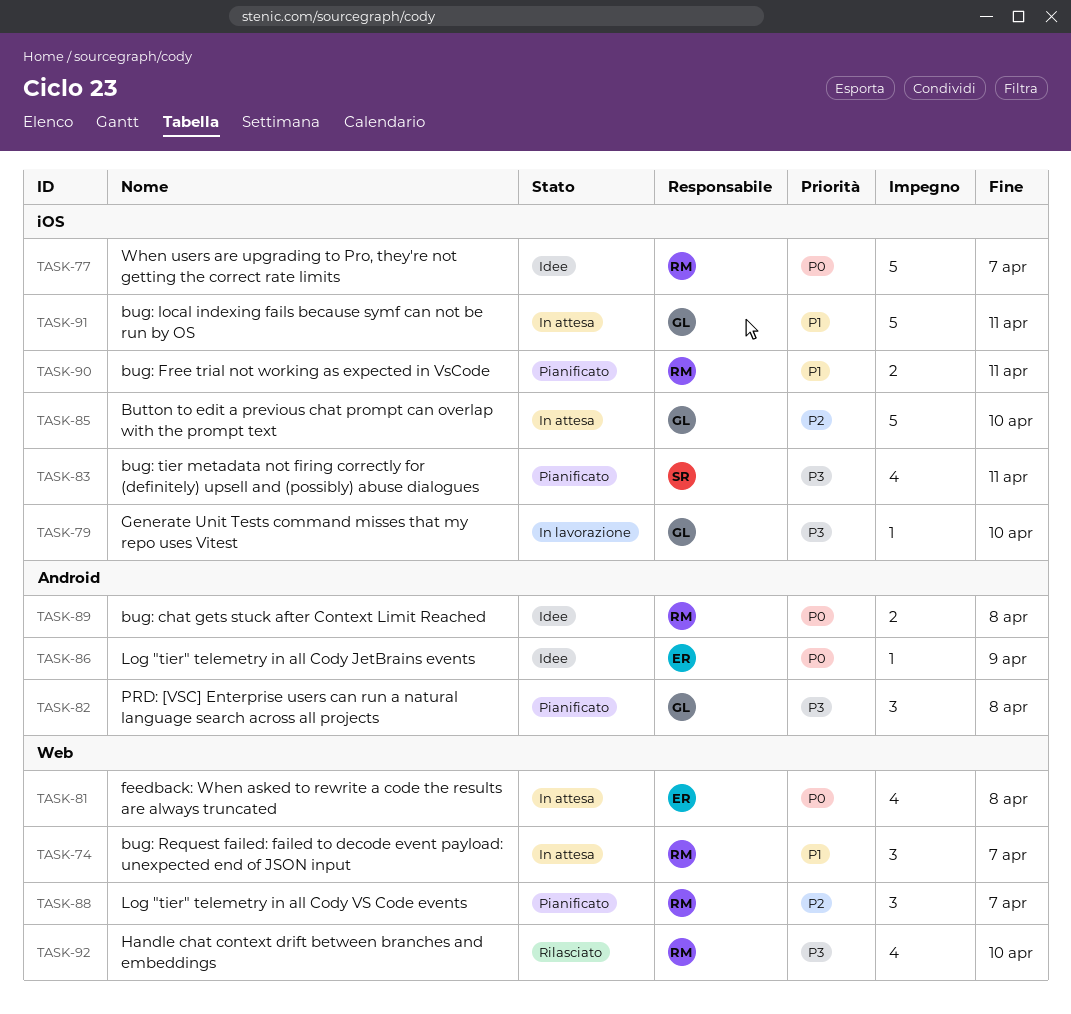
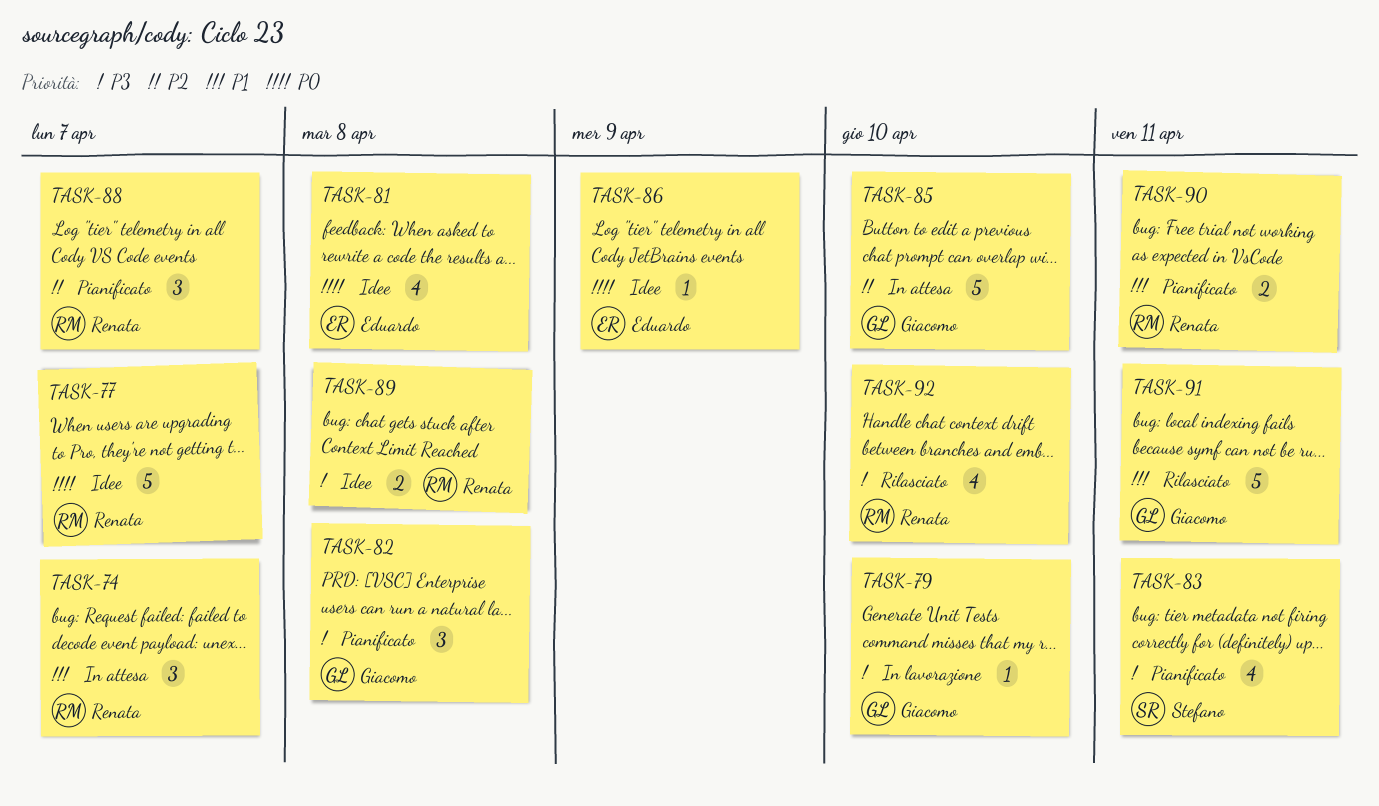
TASK-81, status: In attesa -> Idee
TASK-89, priority: P0 -> P3
TASK-91, status: In attesa -> Rilasciato

